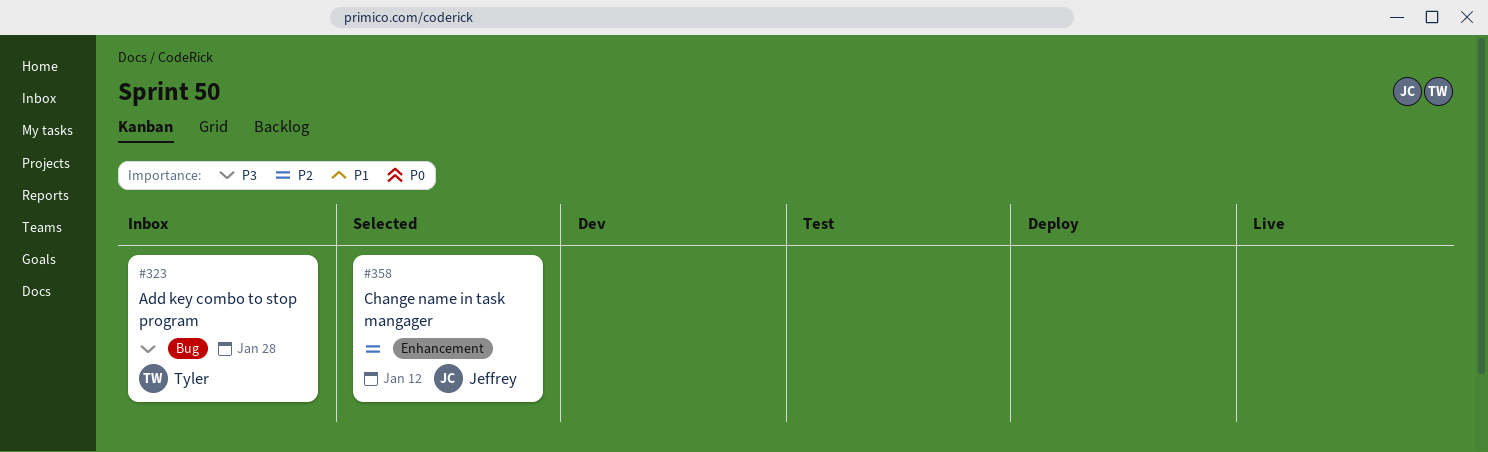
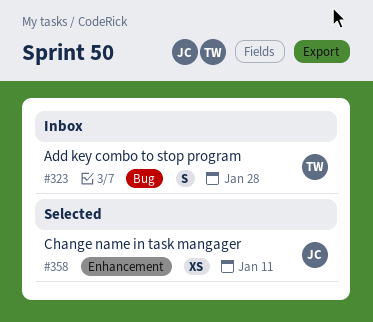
#358, due: Jan 12 -> Jan 11

